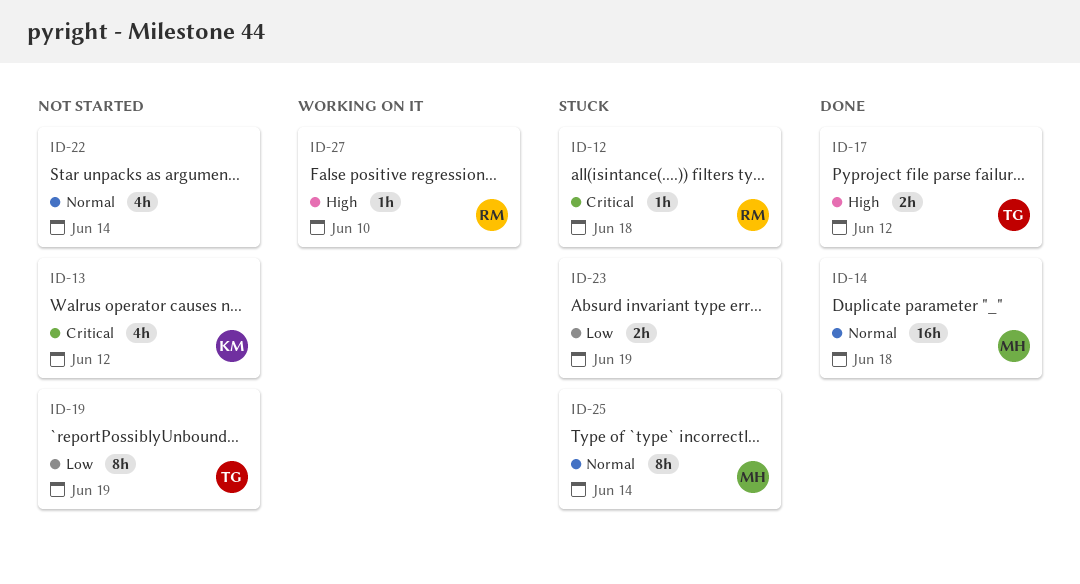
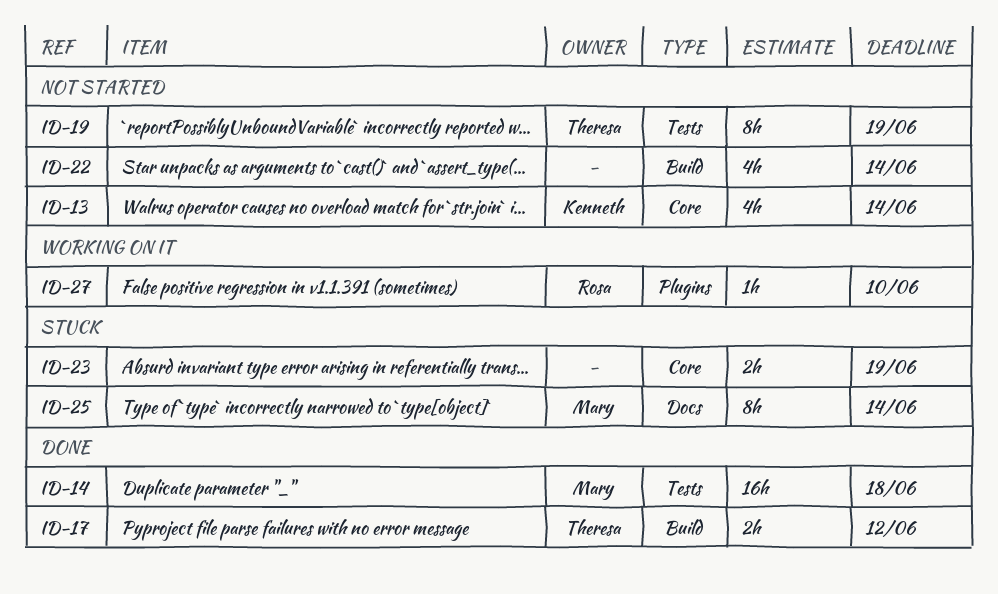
ID-12: present -> none
ID-13, due: Jun 12 -> Jun 14

